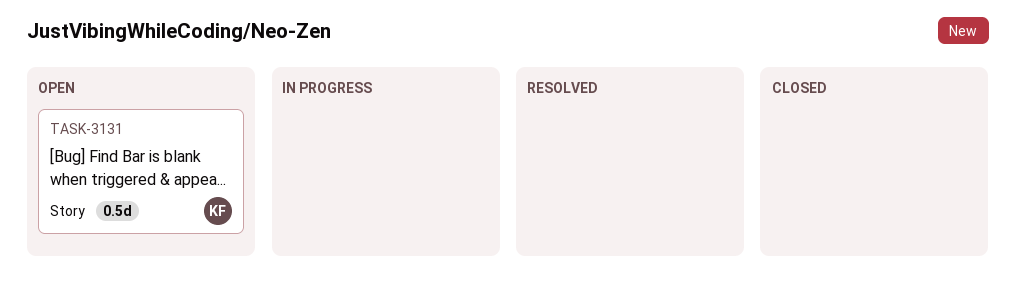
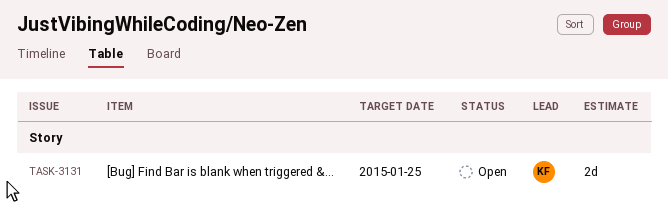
TASK-3131, estimate: 0.5d -> 2d

